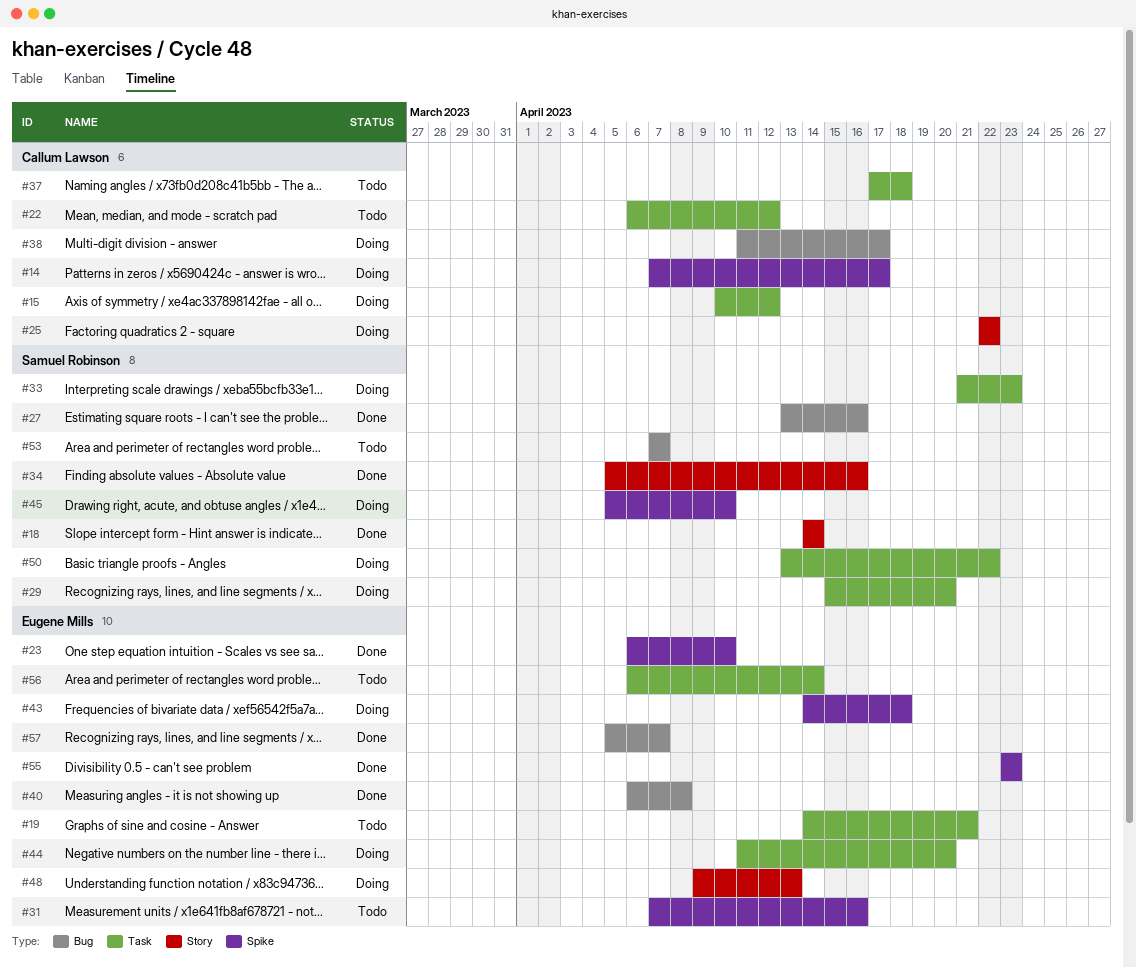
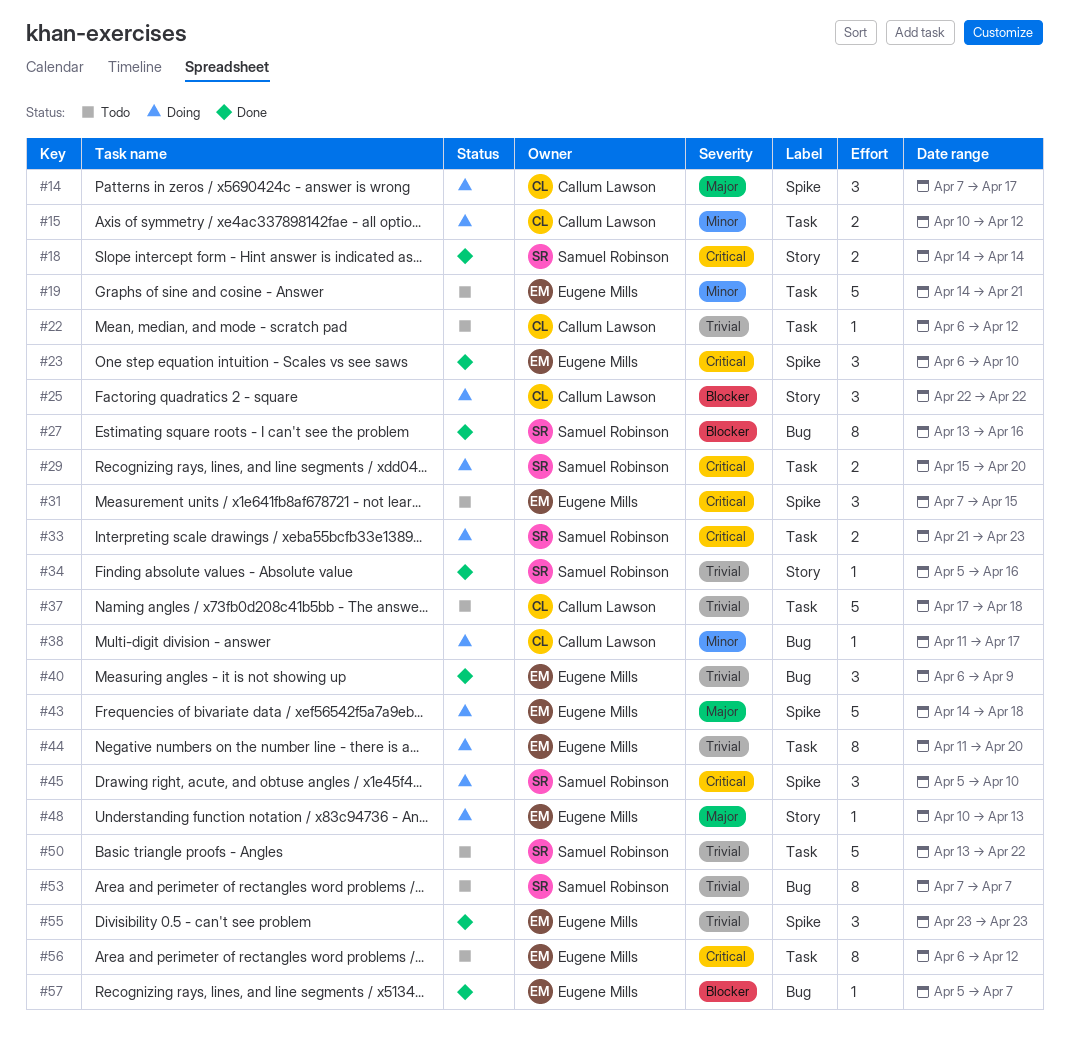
#31, due: Apr 16 -> Apr 15
#40, due: Apr 8 -> Apr 9
#48, start: Apr 9 -> Apr 10
#50, status: Doing -> Todo
#56, due: Apr 14 -> Apr 12

